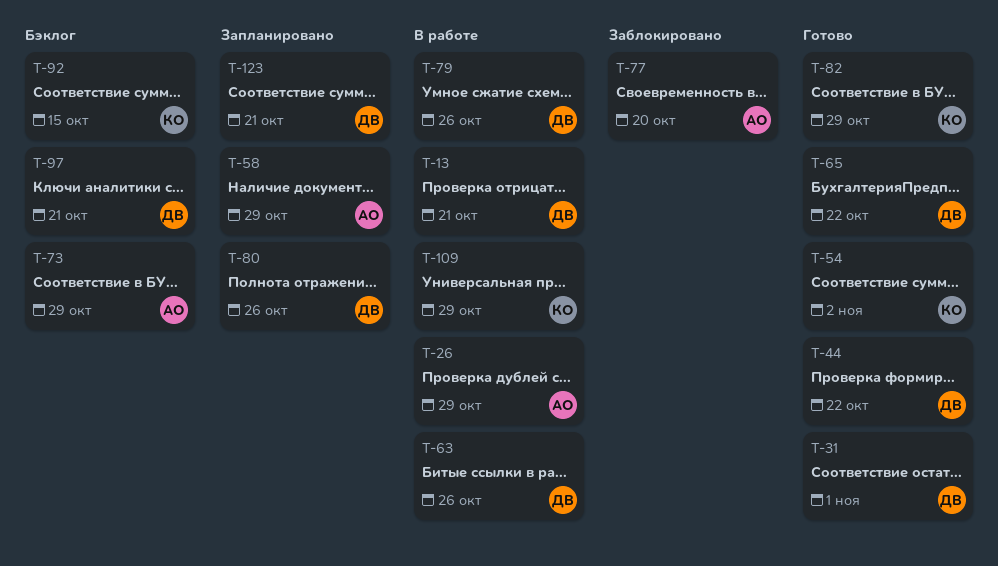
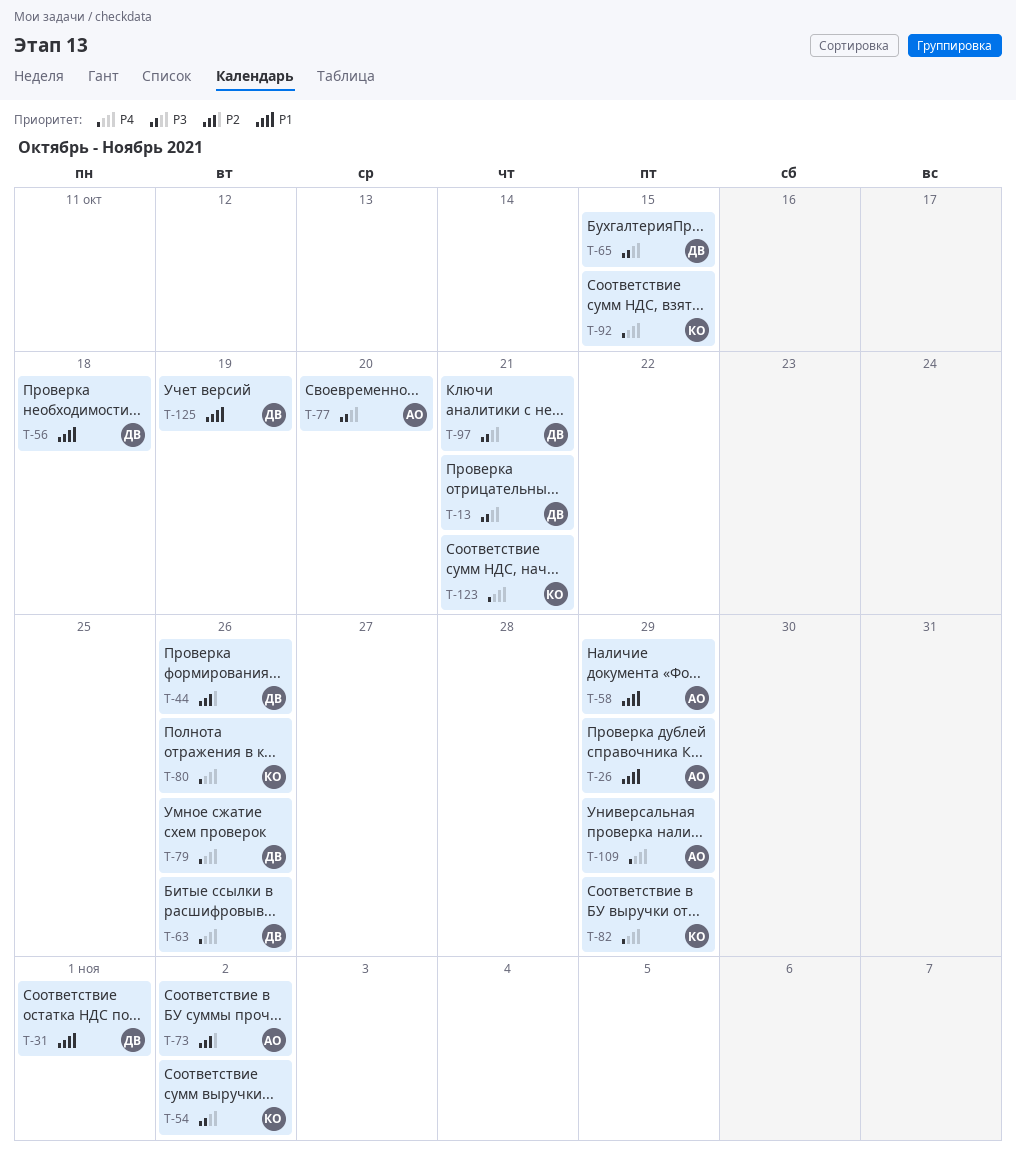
T-44, due: Oct 22 -> Oct 26
T-56: none -> present
T-65, due: Oct 22 -> Oct 15
T-73, due: Oct 29 -> Nov 2
T-80, owner: ДВ -> КО
T-109, owner: КО -> АО
T-123, owner: ДВ -> КО
T-125: none -> present

